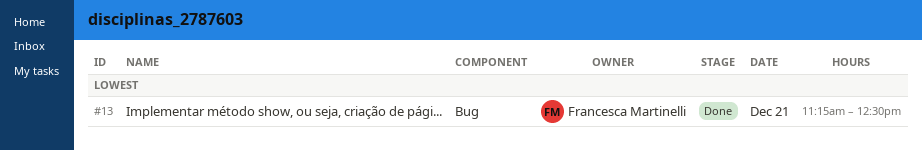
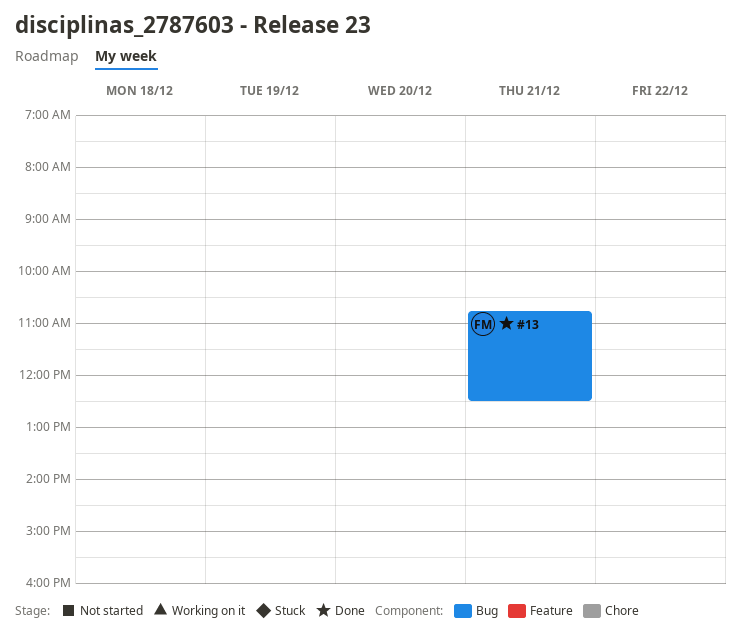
#13, begins: 11:15 -> 10:45

